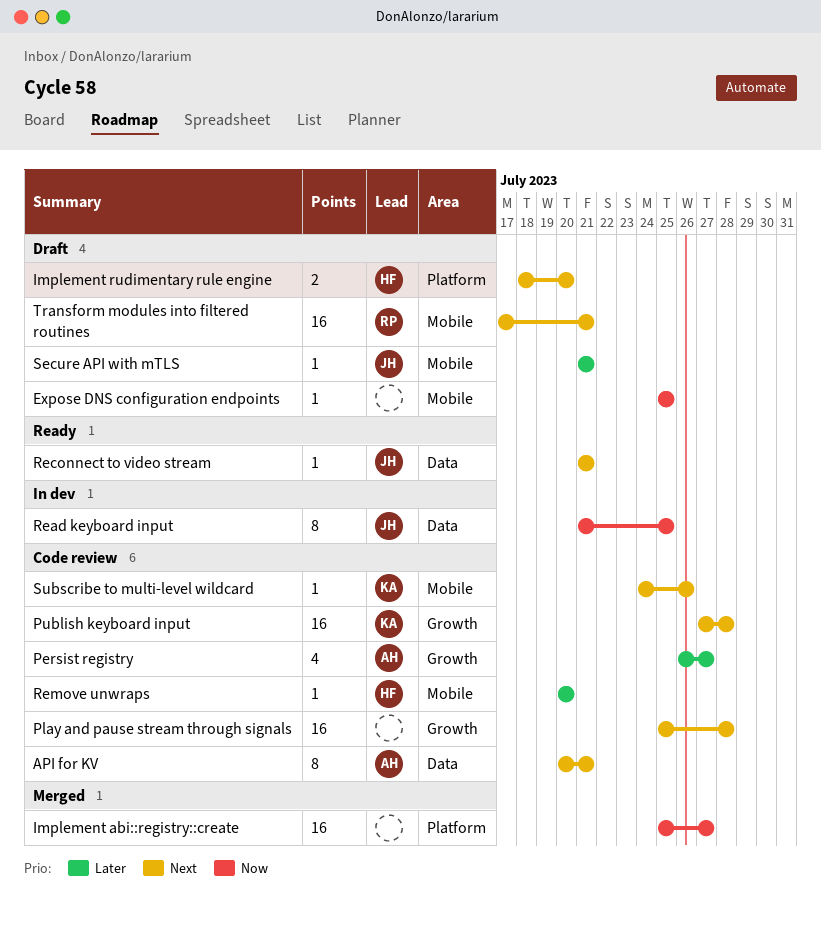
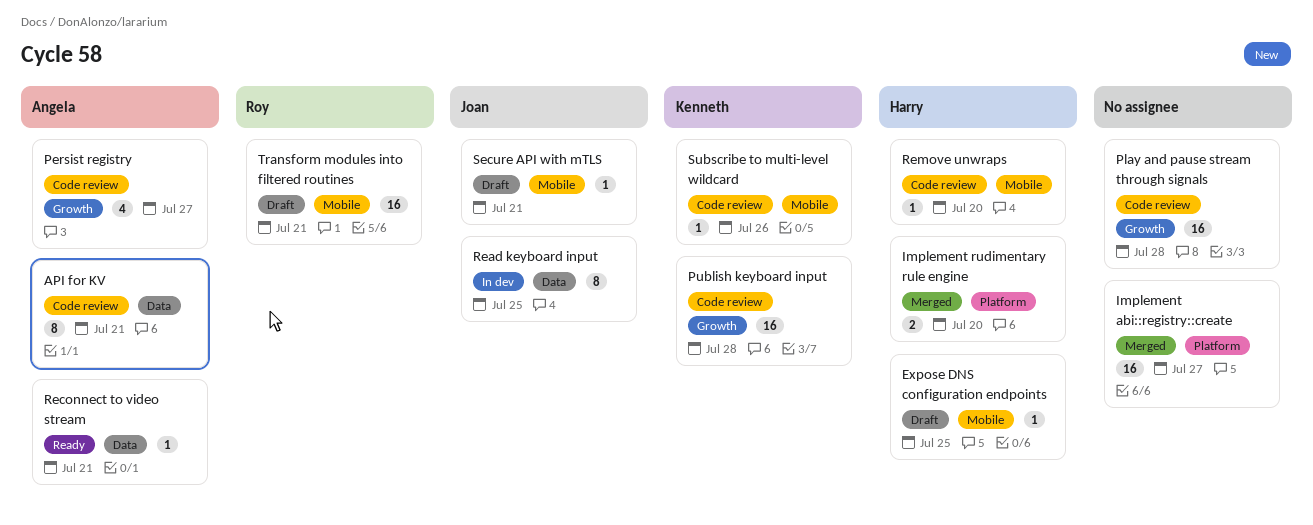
Expose DNS configuration endpoints, owner: none -> Harry
Implement rudimentary rule engine, status: Draft -> Merged
Reconnect to video stream, owner: Joan -> Angela

